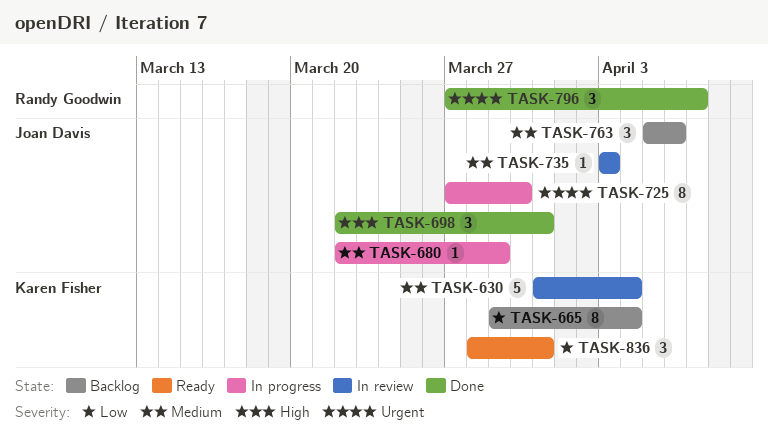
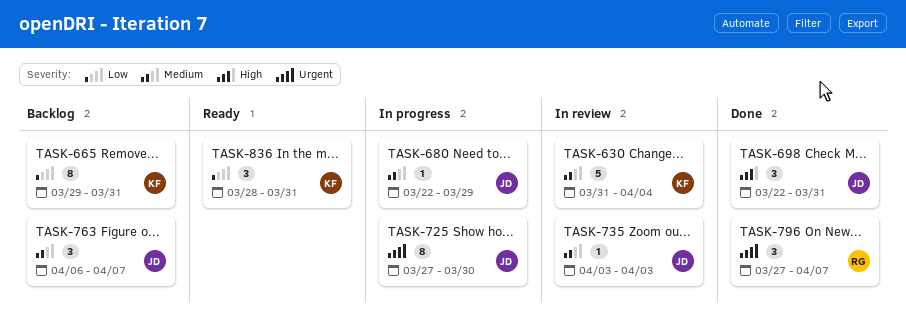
TASK-665, due: Apr 4 -> Mar 31
TASK-763, start: Apr 5 -> Apr 6
TASK-763, due: Apr 6 -> Apr 7

